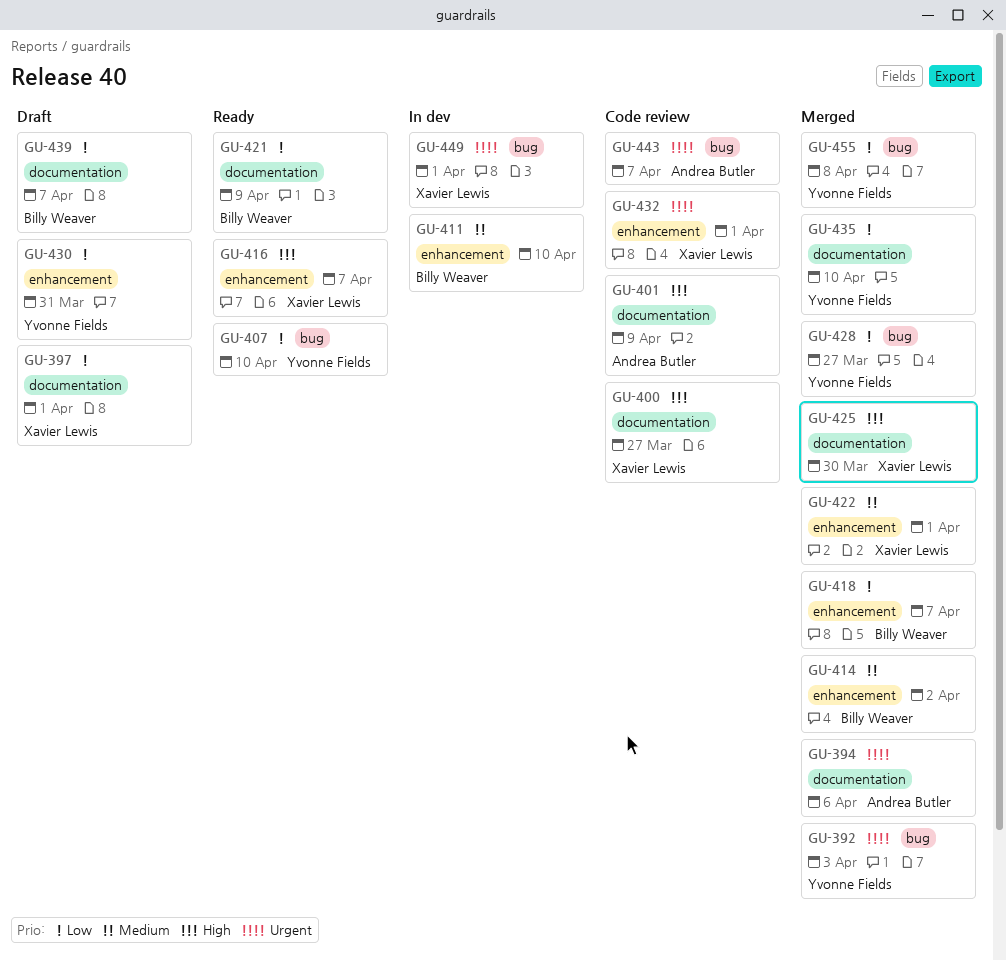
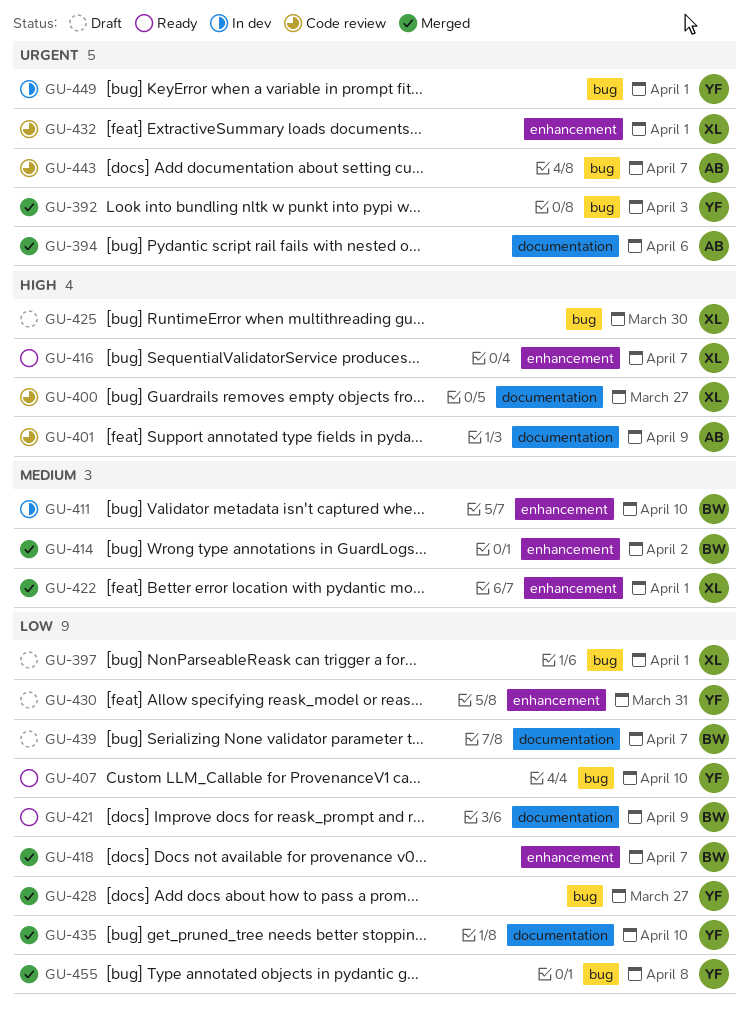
GU-397, label: documentation -> bug
GU-425, status: Merged -> Draft
GU-425, label: documentation -> bug
GU-449, owner: Xavier Lewis -> Yvonne Fields

